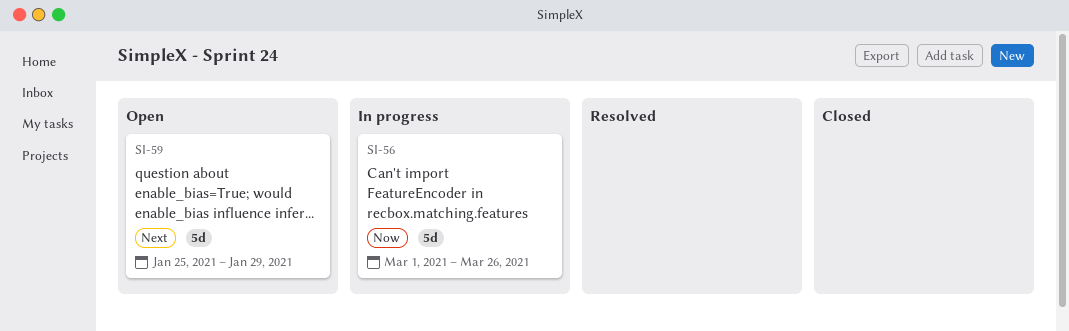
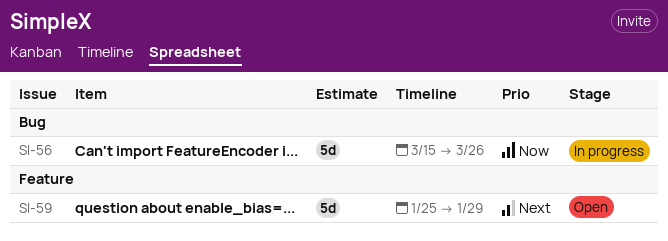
SI-56, start: Mar 1 -> Mar 15

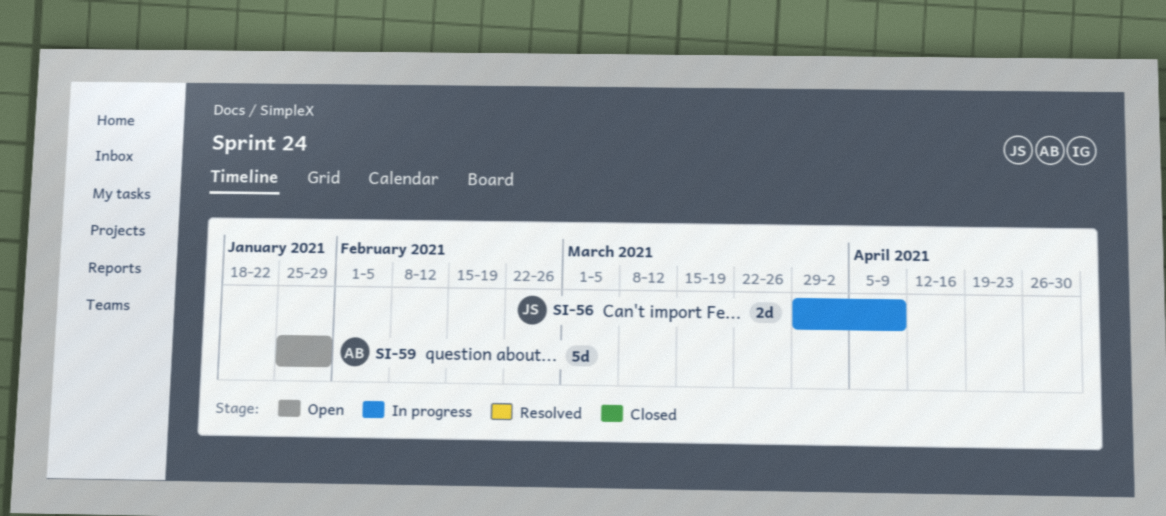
SI-56, estimate: 5d -> 2d
SI-56, start: Mar 15 -> Mar 29
SI-56, due: Mar 26 -> Apr 9

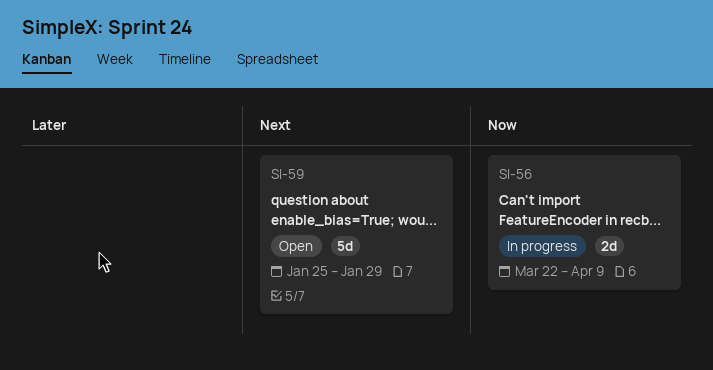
SI-56, start: Mar 29 -> Mar 22

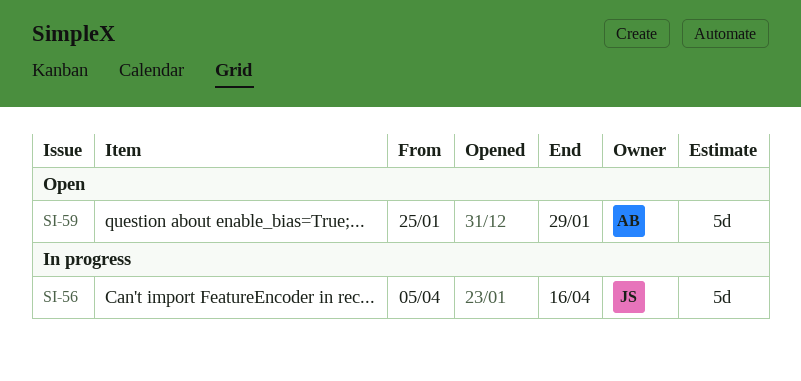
SI-56, estimate: 2d -> 5d
SI-56, start: Mar 22 -> Apr 5
SI-56, due: Apr 9 -> Apr 16

